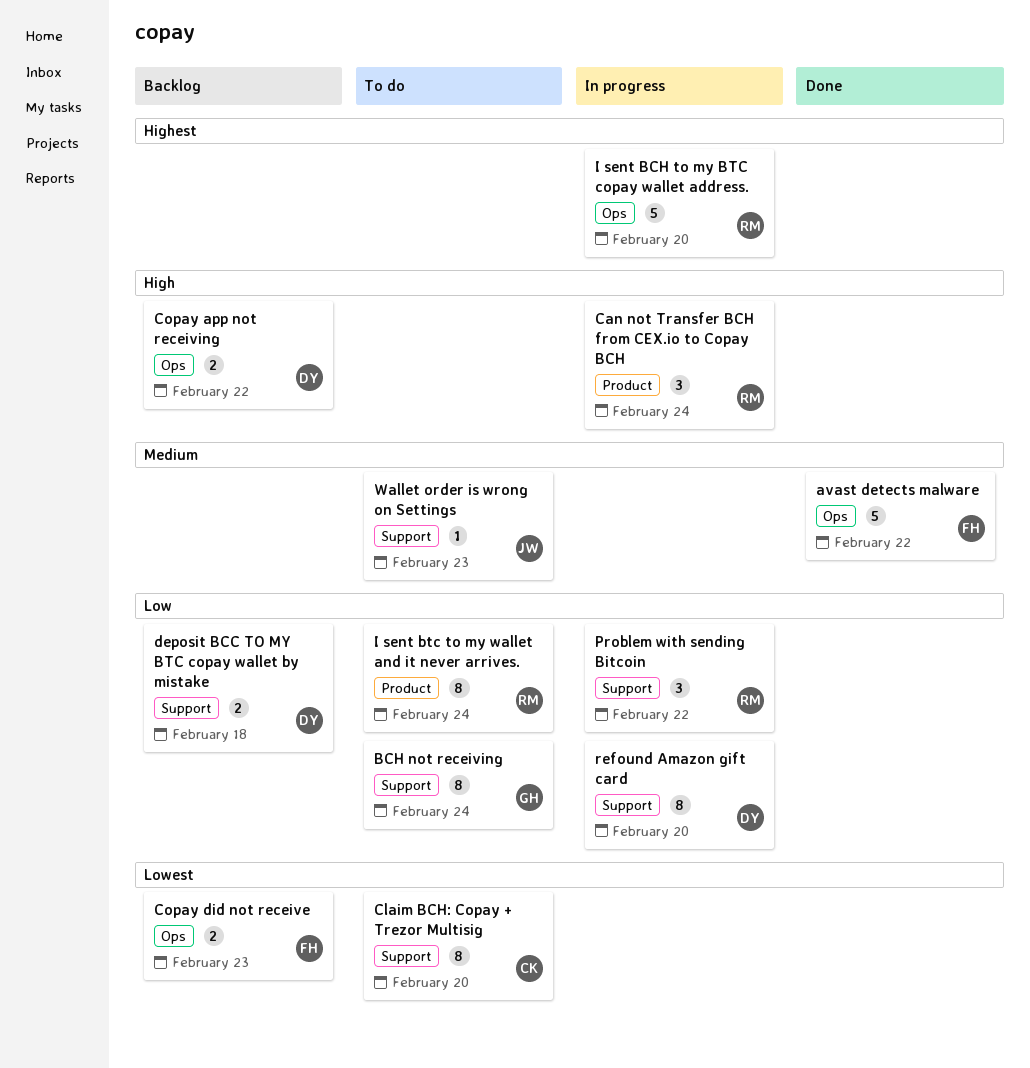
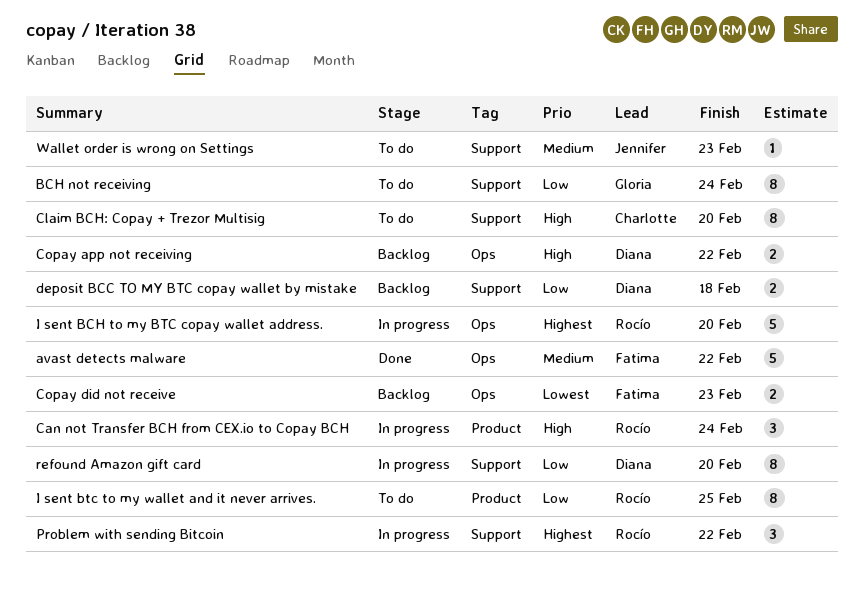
Claim BCH: Copay + Trezor Multisig, priority: Lowest -> High
I sent btc to my wallet and it never arrives., due: Feb 24 -> Feb 25
Problem with sending Bitcoin, priority: Low -> Highest

